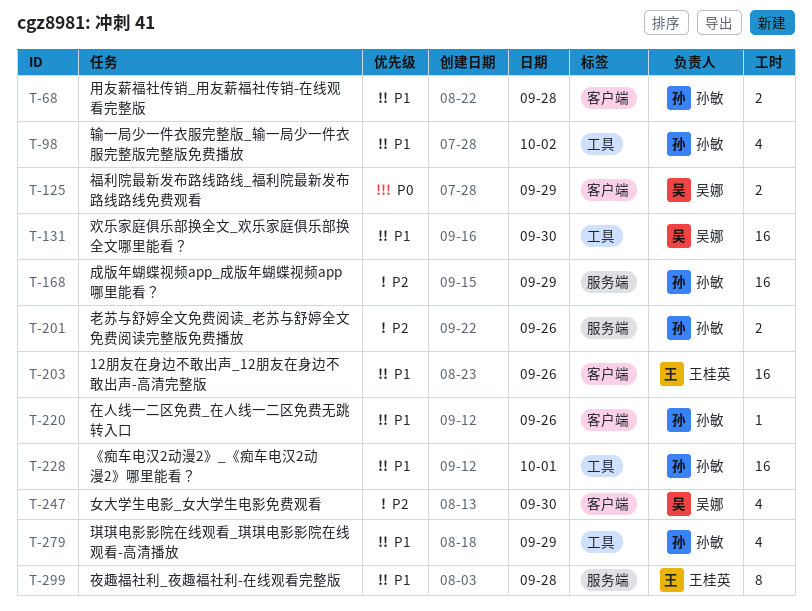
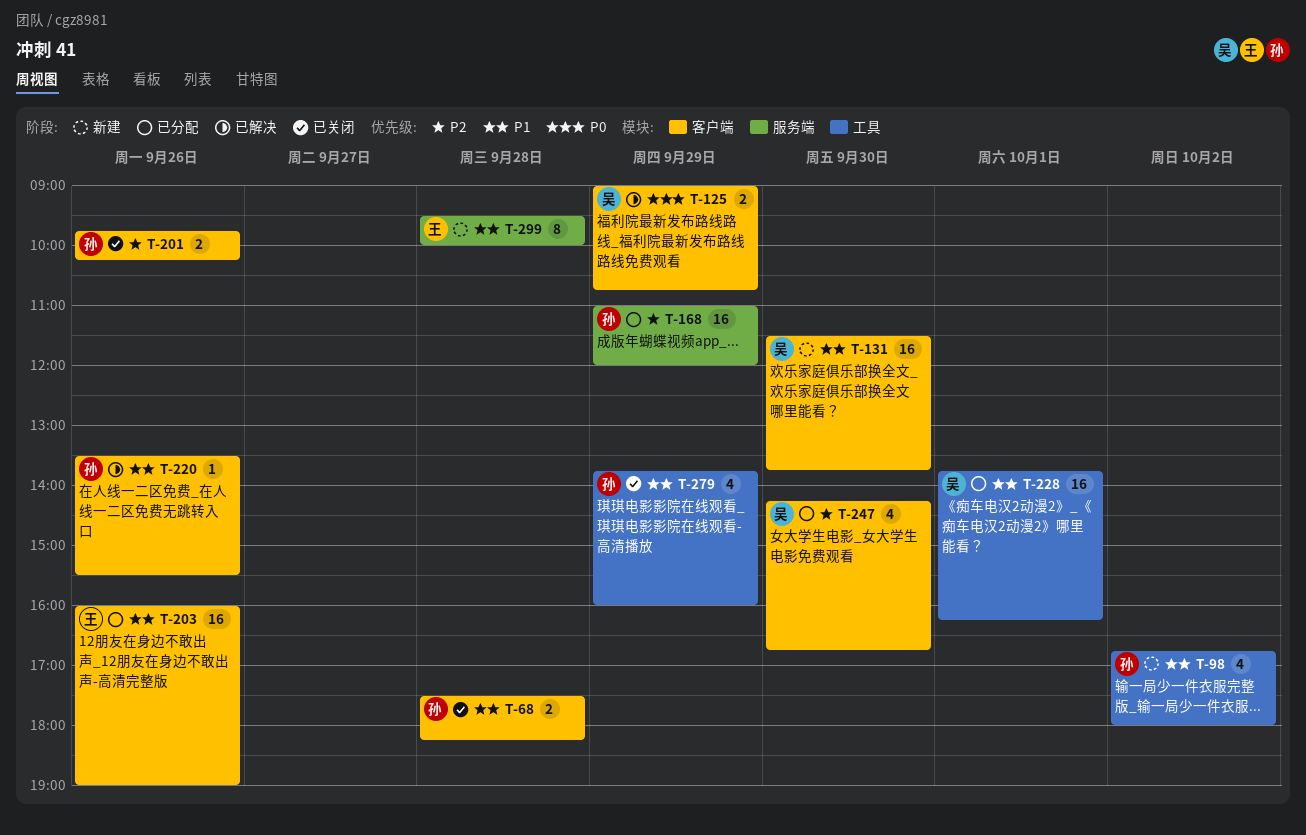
T-131, label: 工具 -> 客户端
T-201, label: 服务端 -> 客户端
T-228, owner: 孙敏 -> 吴娜

